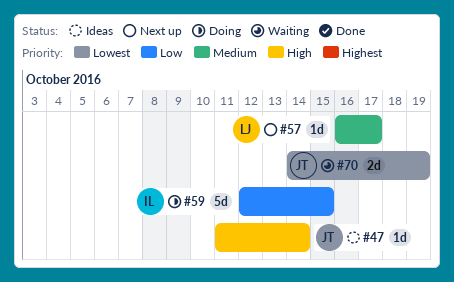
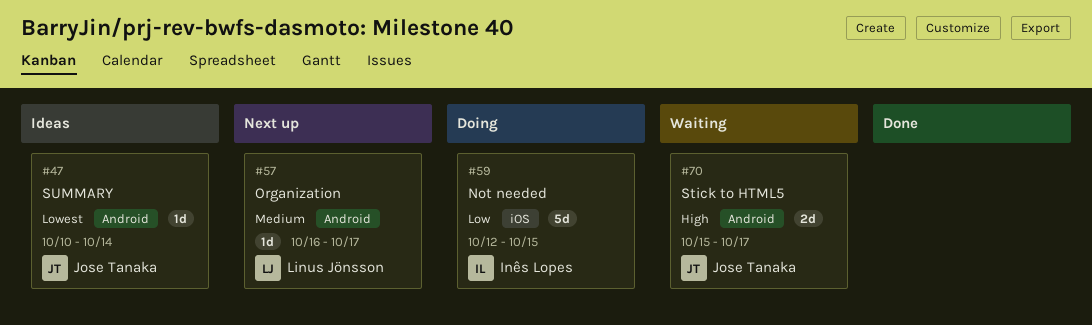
#47, priority: High -> Lowest
#47, start: Oct 11 -> Oct 10
#70, priority: Lowest -> High
#70, start: Oct 14 -> Oct 15
#70, due: Oct 19 -> Oct 17

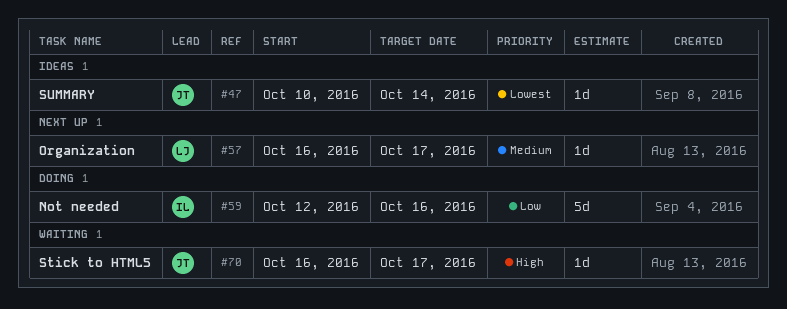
#59, due: Oct 15 -> Oct 16
#70, estimate: 2d -> 1d
#70, start: Oct 15 -> Oct 16

